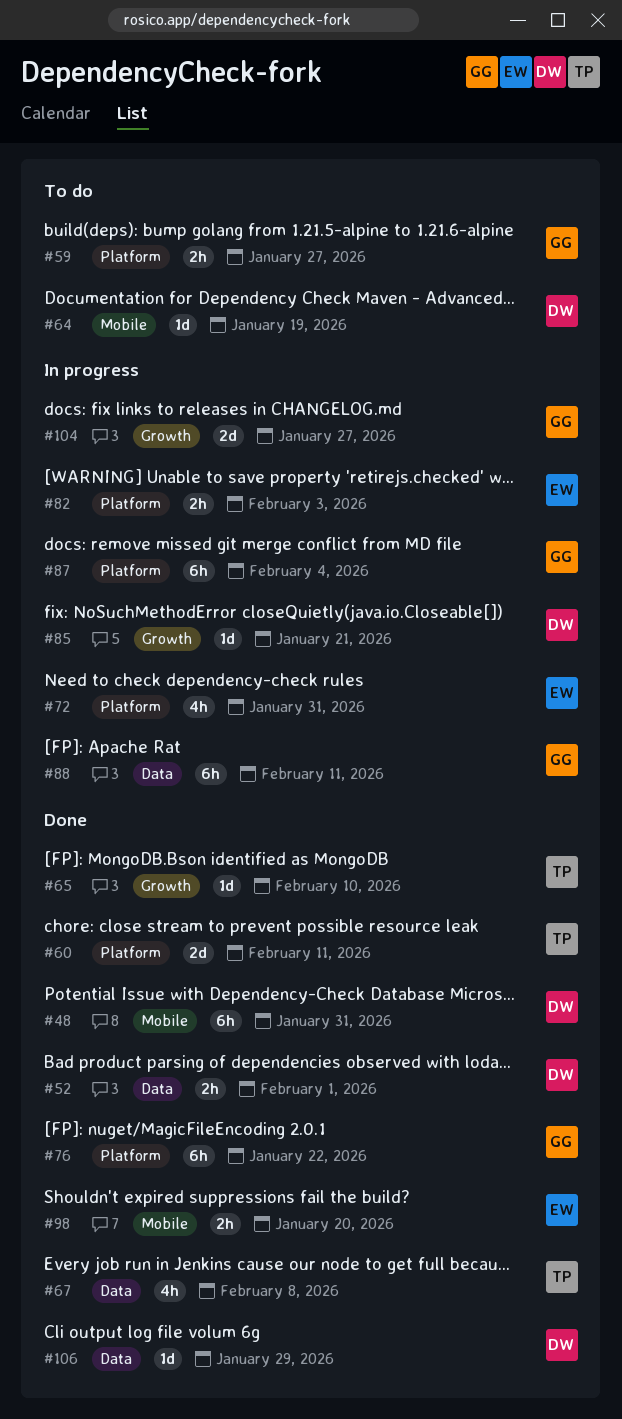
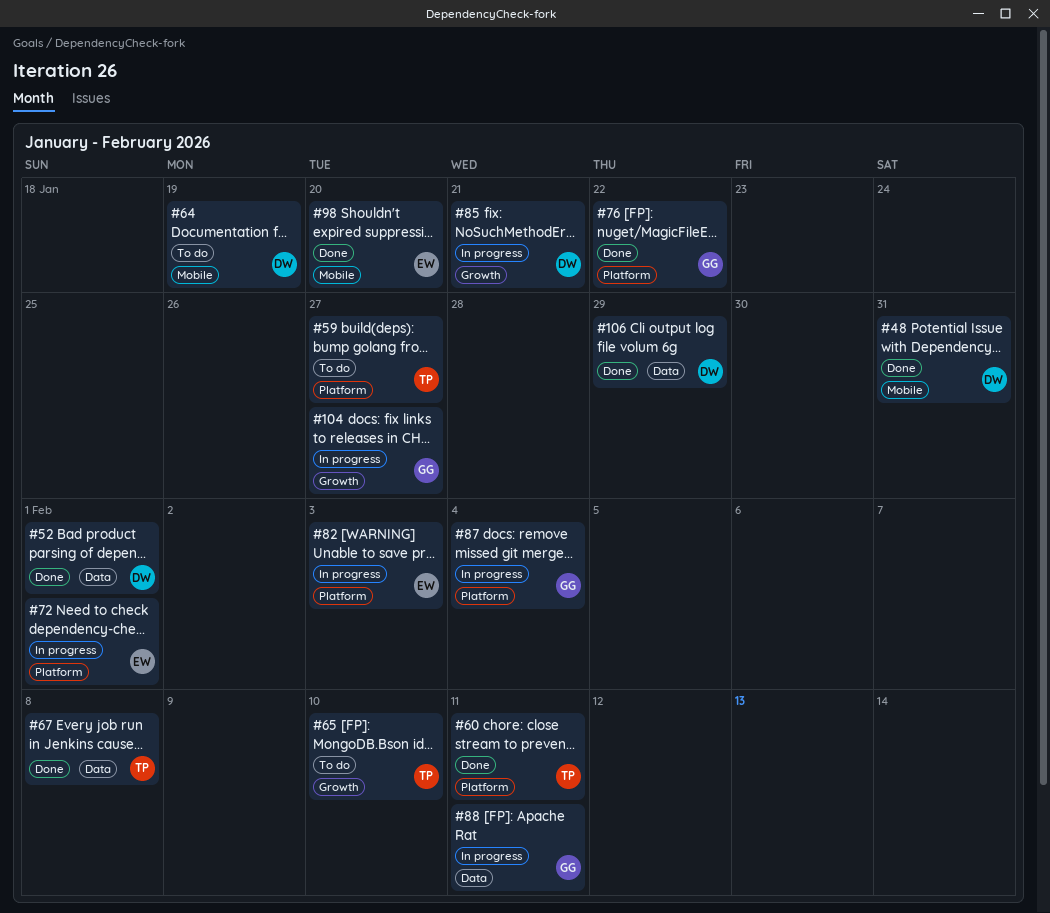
#59, owner: GG -> TP
#65, status: Done -> To do
#72, due: Jan 31 -> Feb 1

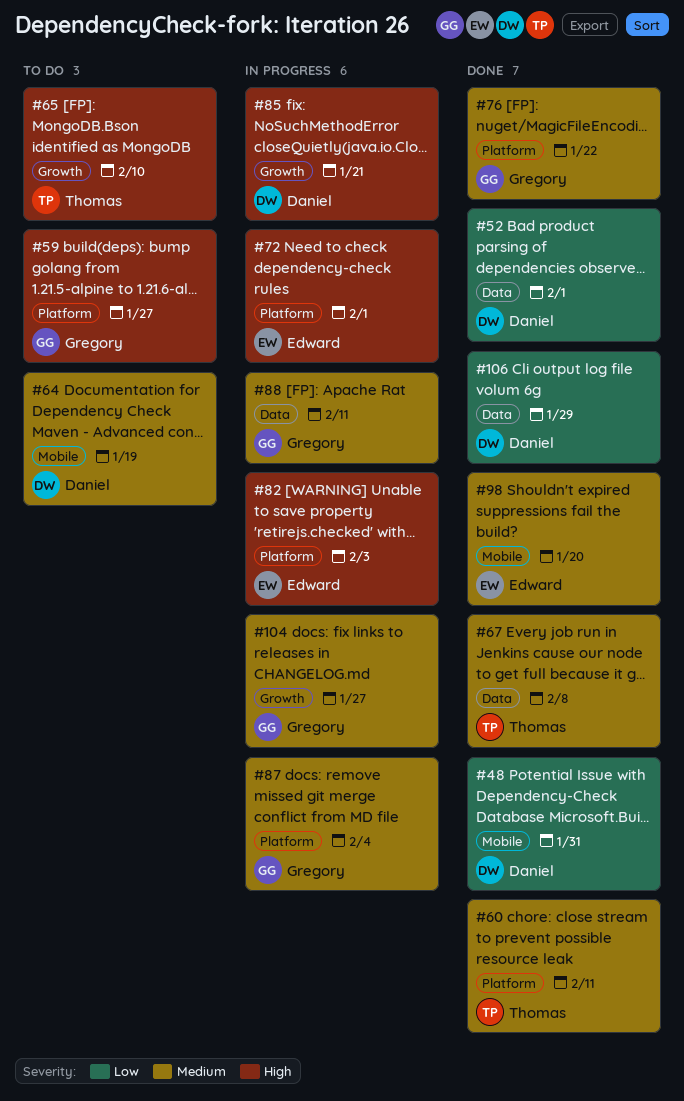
#59, owner: Thomas -> Gregory

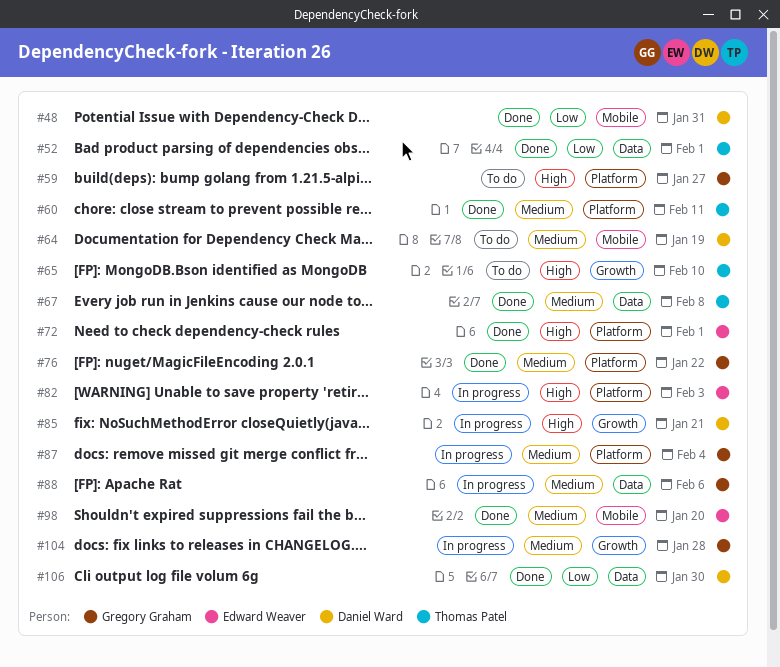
#52, owner: Daniel Ward -> Thomas Patel
#72, status: In progress -> Done
#88, due: Feb 11 -> Feb 6
#104, due: Jan 27 -> Jan 28
#106, due: Jan 29 -> Jan 30

